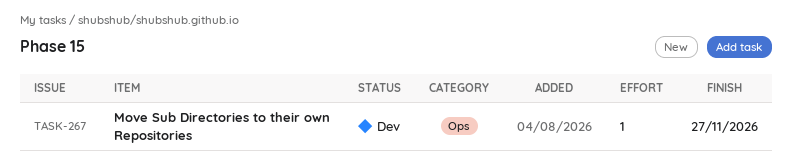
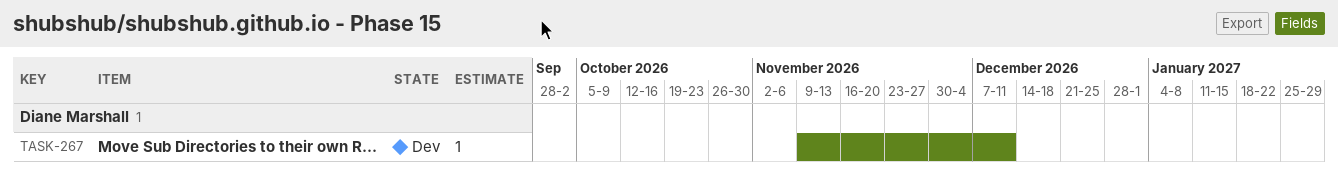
TASK-267, due: Nov 27 -> Dec 11

